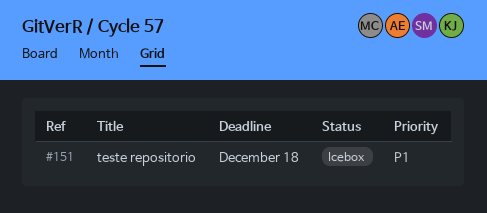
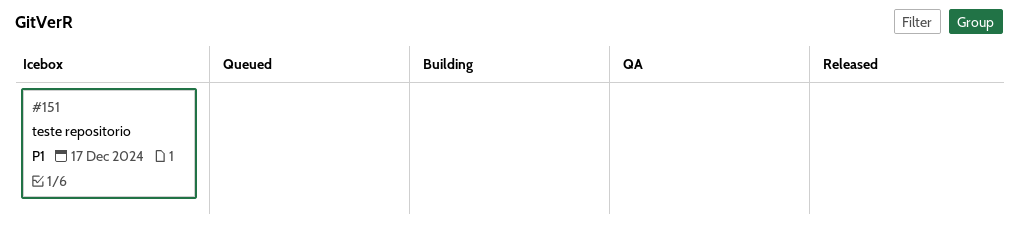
#151, due: Dec 18 -> Dec 17

